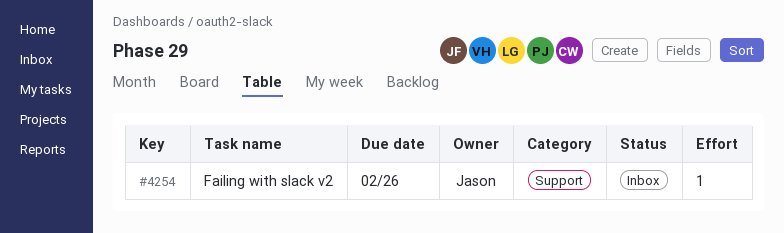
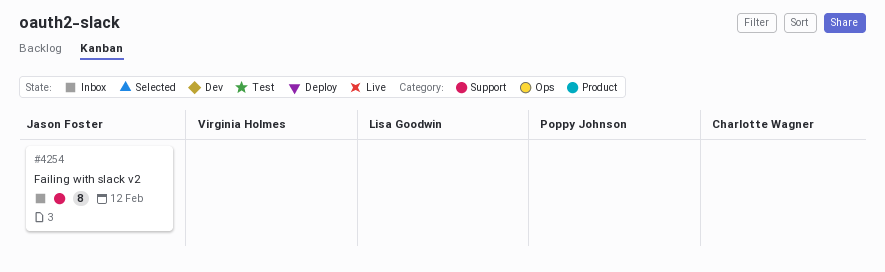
#4254, estimate: 1 -> 8
#4254, due: Feb 26 -> Feb 12

